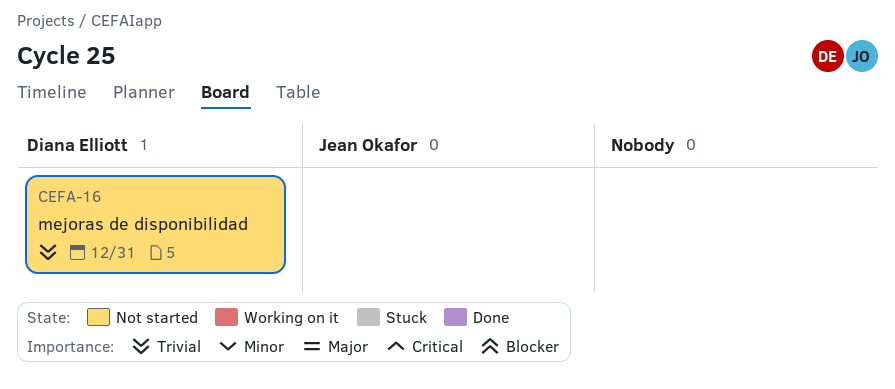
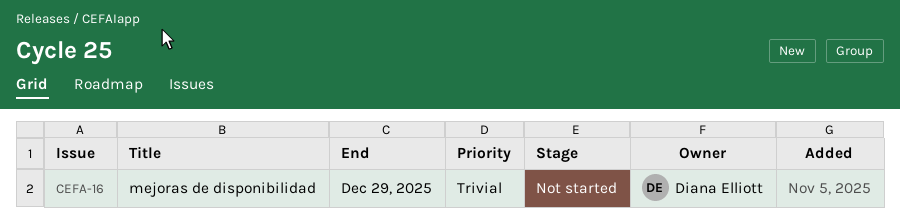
CEFA-16, due: Dec 31 -> Dec 29

